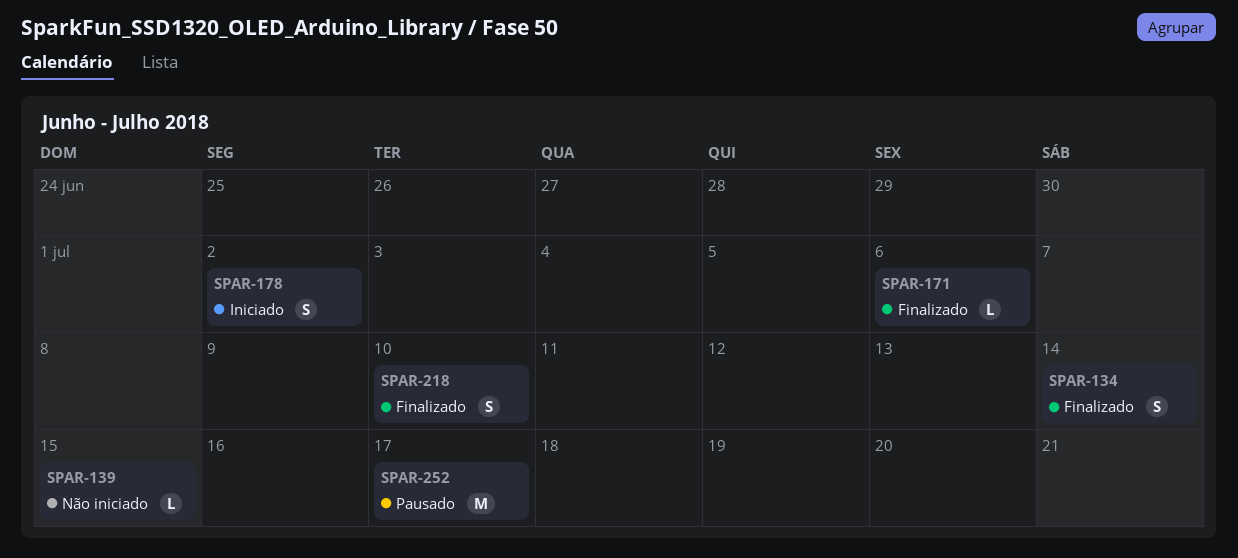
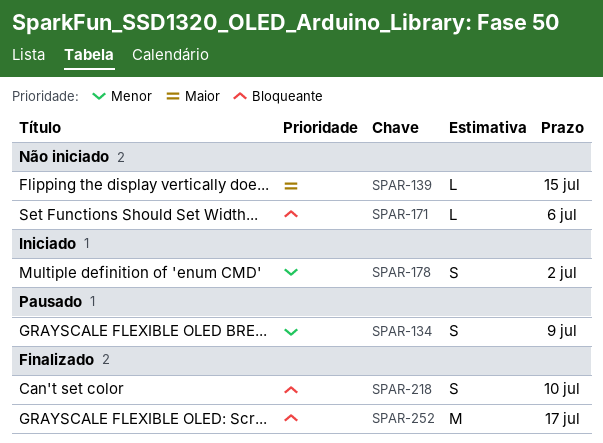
SPAR-134, status: Finalizado -> Pausado
SPAR-134, due: Jul 14 -> Jul 9
SPAR-171, status: Finalizado -> Não iniciado
SPAR-252, status: Pausado -> Finalizado

